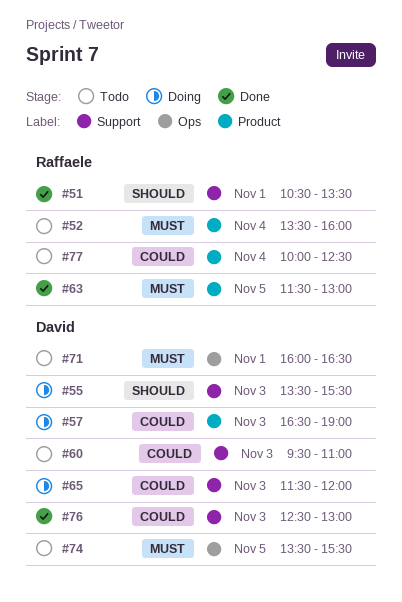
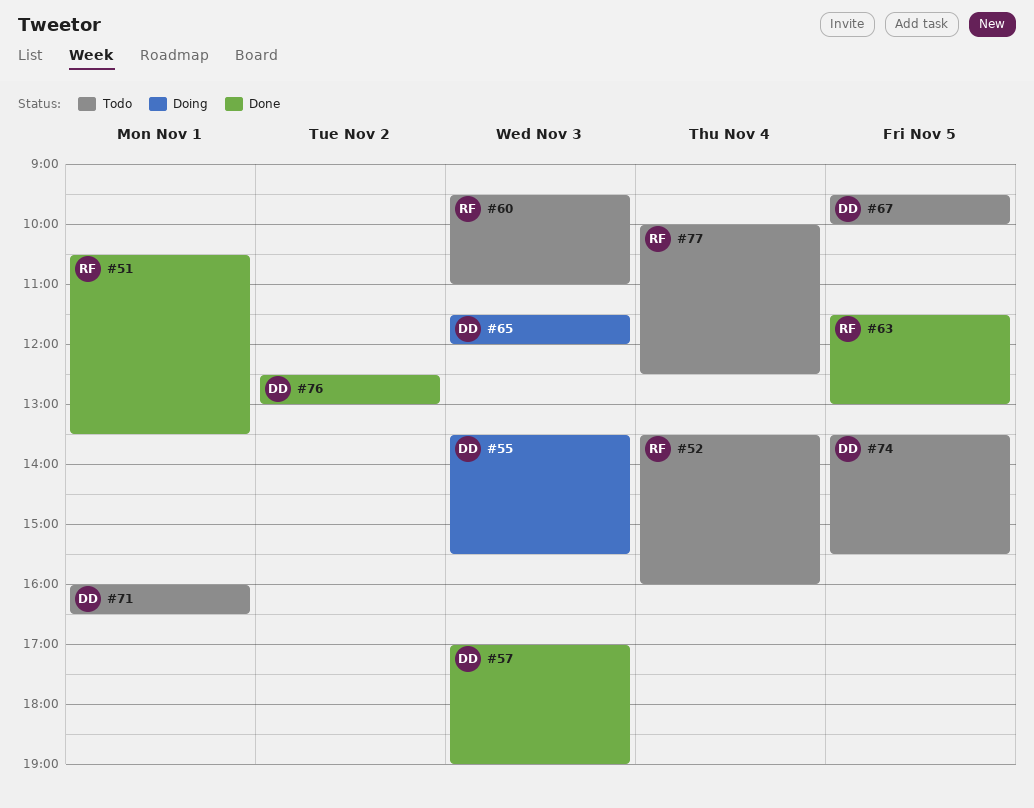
#57, status: Doing -> Done
#57, begins: 16:30 -> 17:00
#60, owner: David -> Raffaele
#67: none -> present
#76, day: Nov 3 -> Nov 2

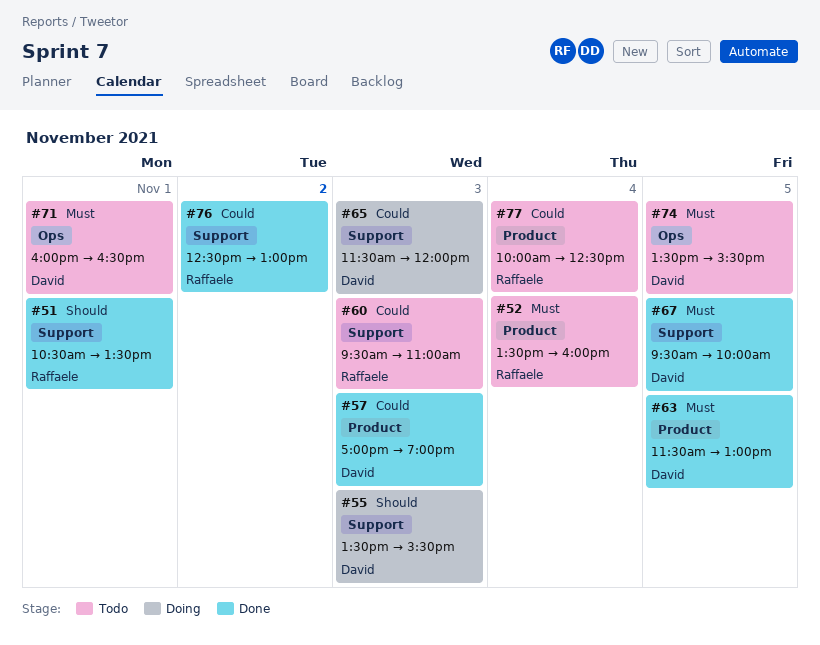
#63, owner: Raffaele -> David
#67, status: Todo -> Done
#76, owner: David -> Raffaele

